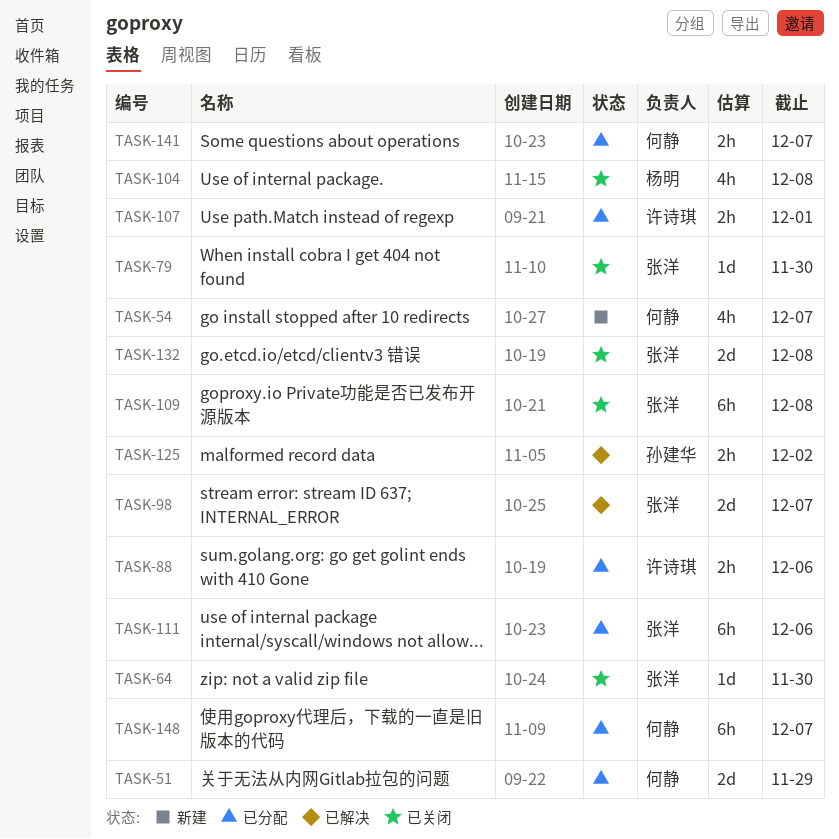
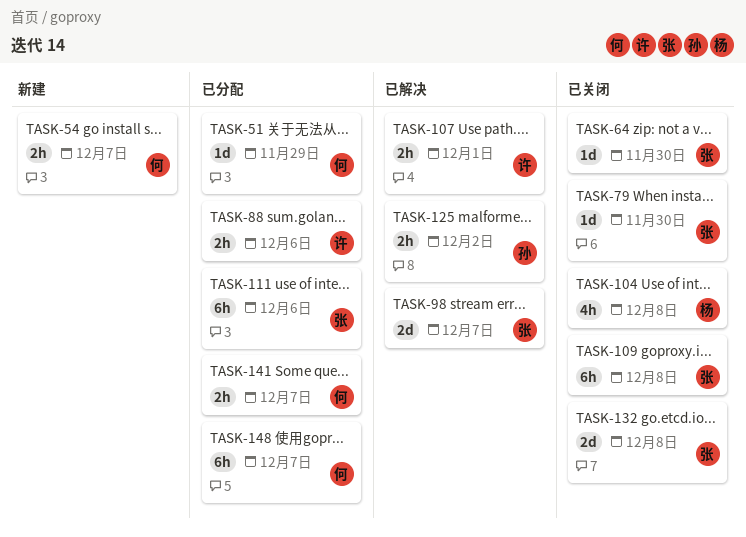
TASK-51, estimate: 2d -> 1d
TASK-54, estimate: 4h -> 2h
TASK-107, status: 已分配 -> 已解决

